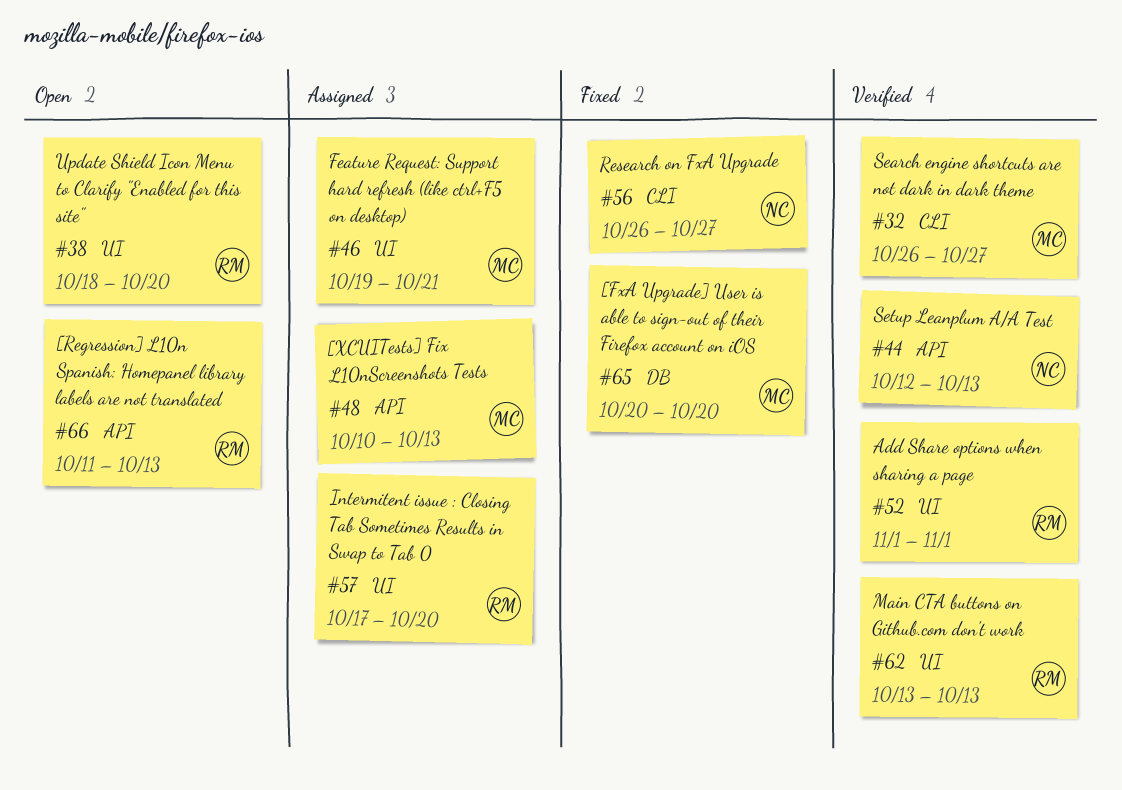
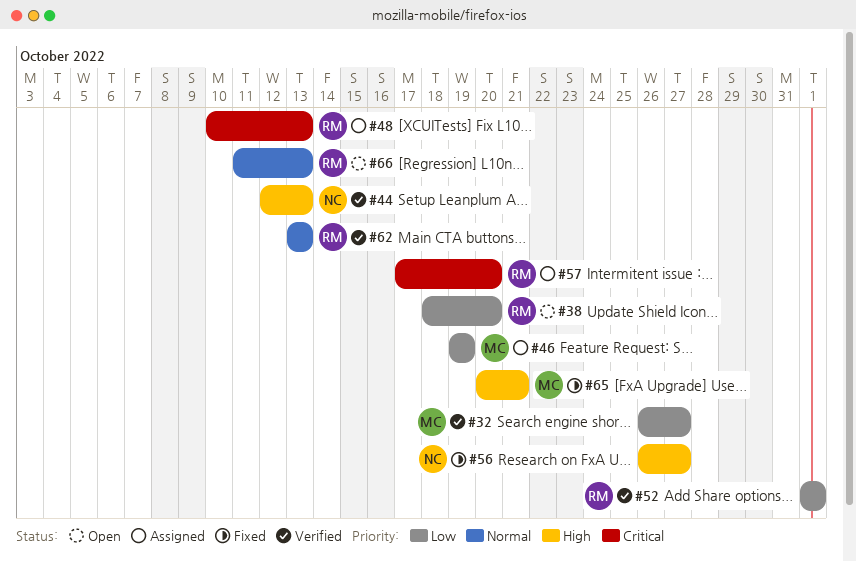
#46, due: Oct 21 -> Oct 19
#48, owner: MC -> RM
#65, due: Oct 20 -> Oct 21

